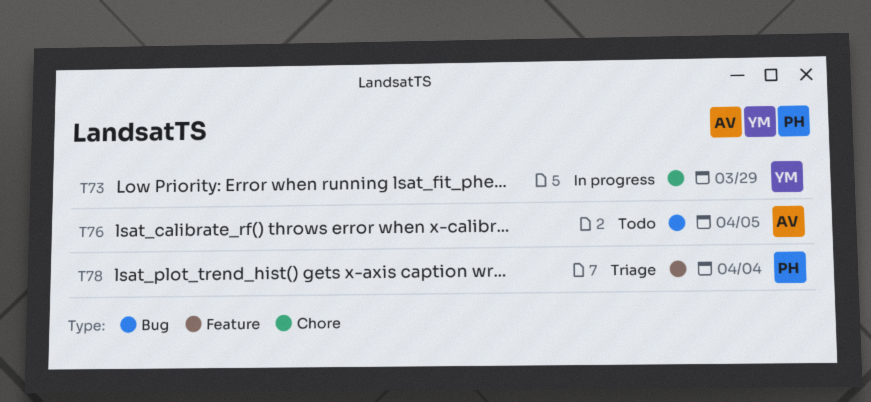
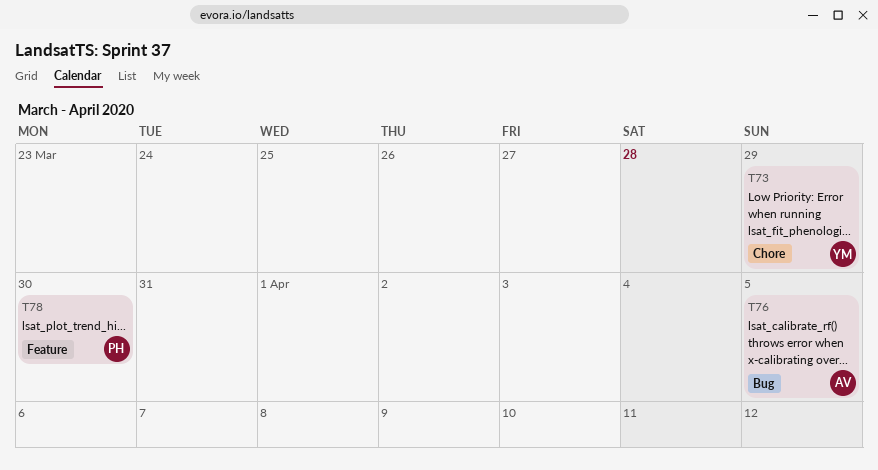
T78, due: Apr 4 -> Mar 30

